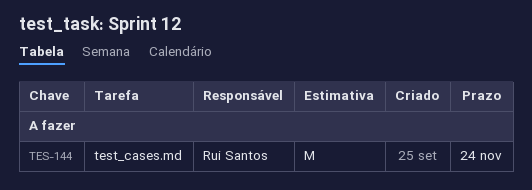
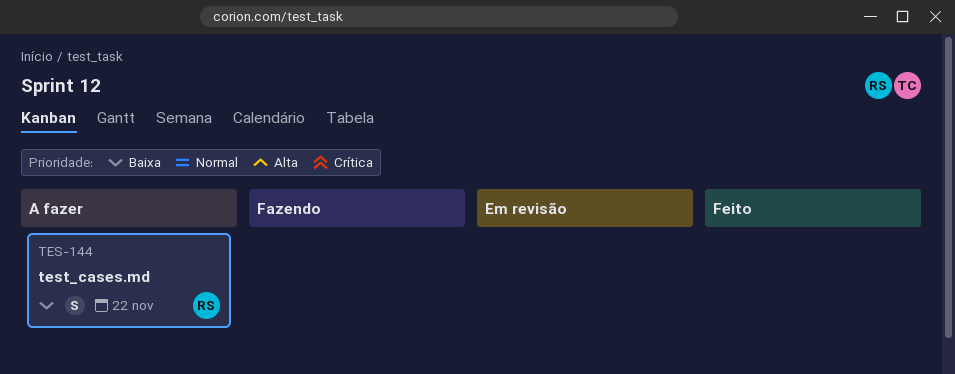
TES-144, estimate: M -> S
TES-144, due: Nov 24 -> Nov 22

